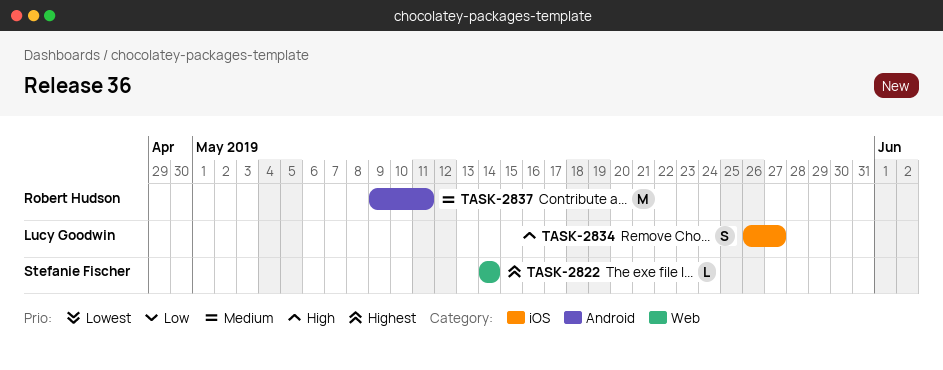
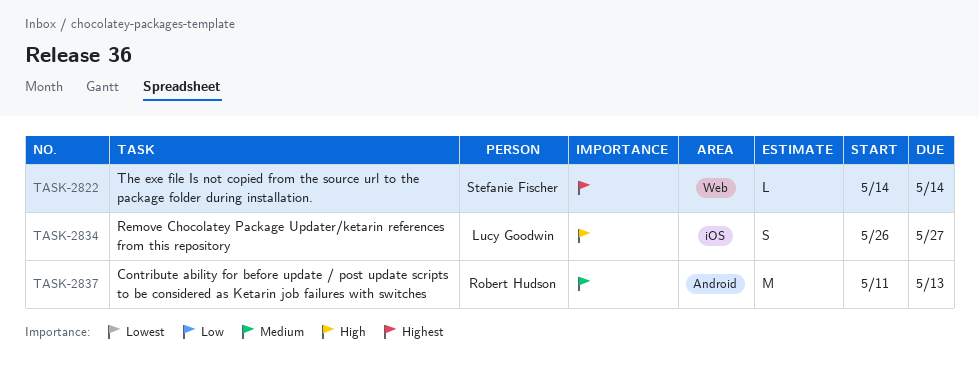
TASK-2837, start: May 9 -> May 11
TASK-2837, due: May 11 -> May 13

